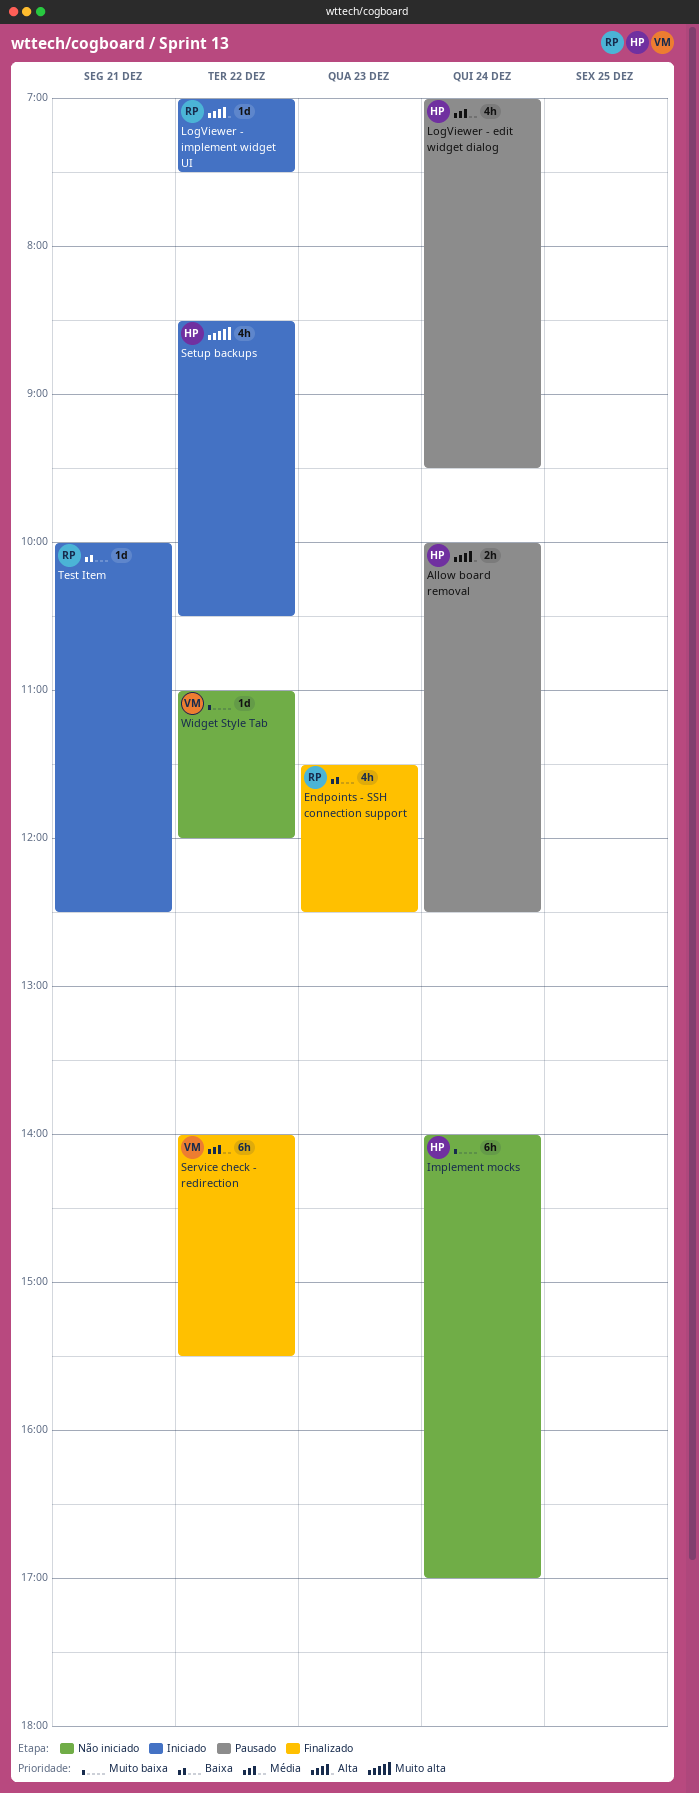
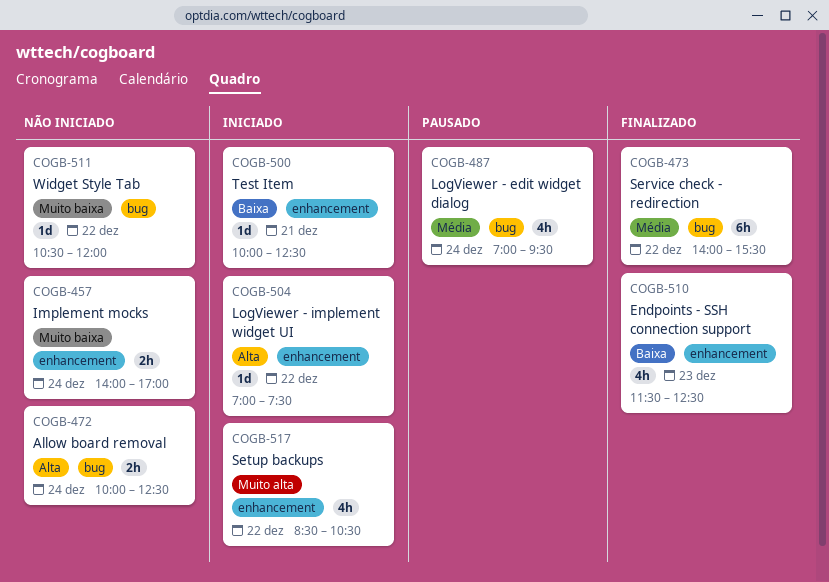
Allow board removal, status: Pausado -> Não iniciado
Implement mocks, estimate: 6h -> 2h
Widget Style Tab, begins: 11:00 -> 10:30

